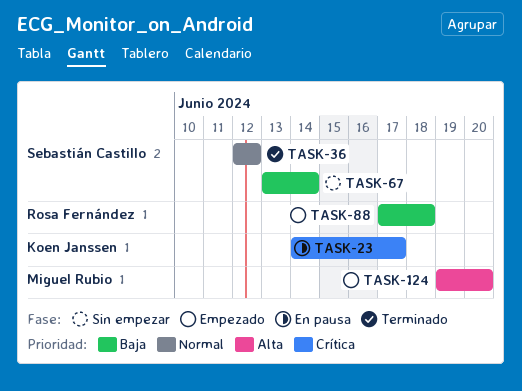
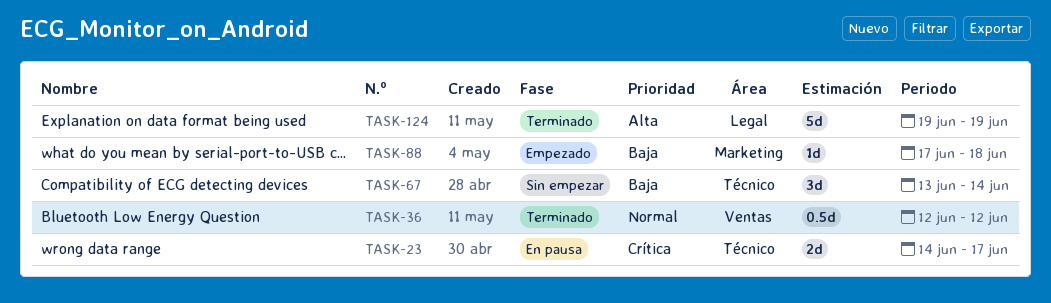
TASK-124, status: Empezado -> Terminado
TASK-124, due: Jun 20 -> Jun 19

